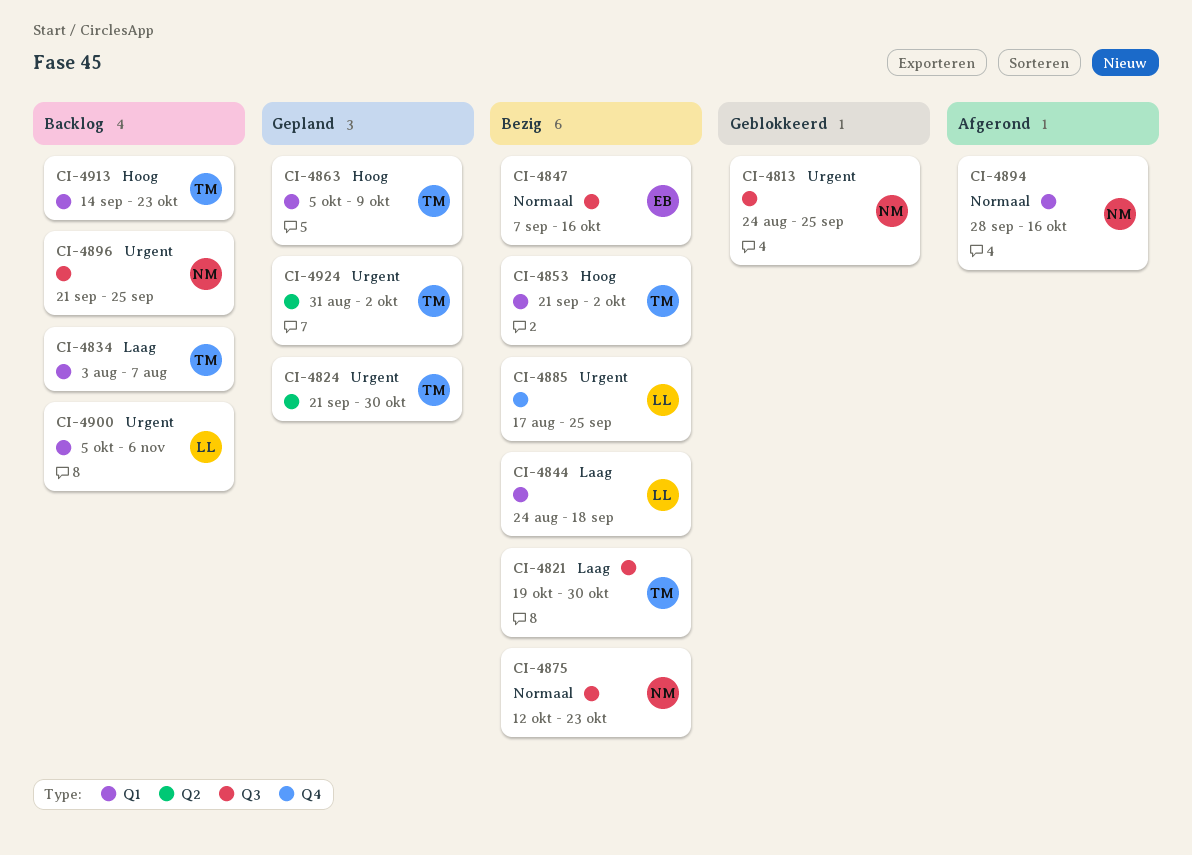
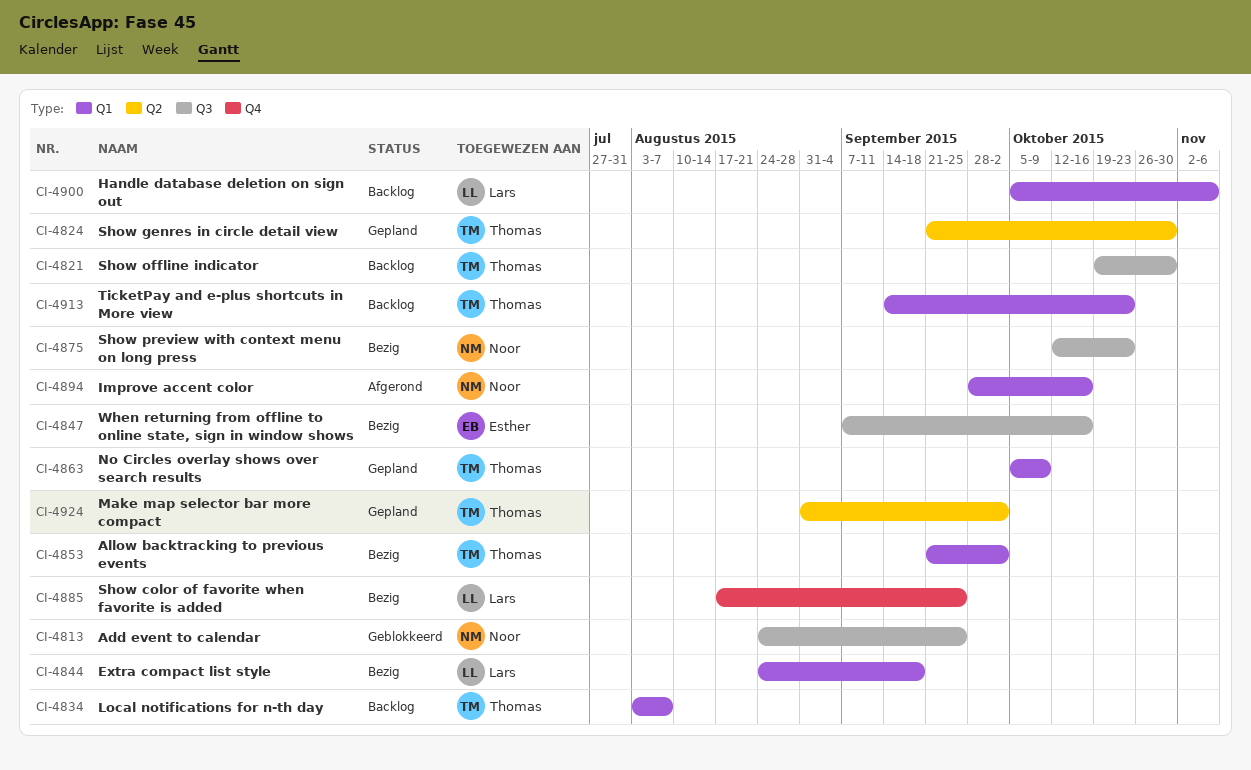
CI-4821, status: Bezig -> Backlog
CI-4896: present -> none

